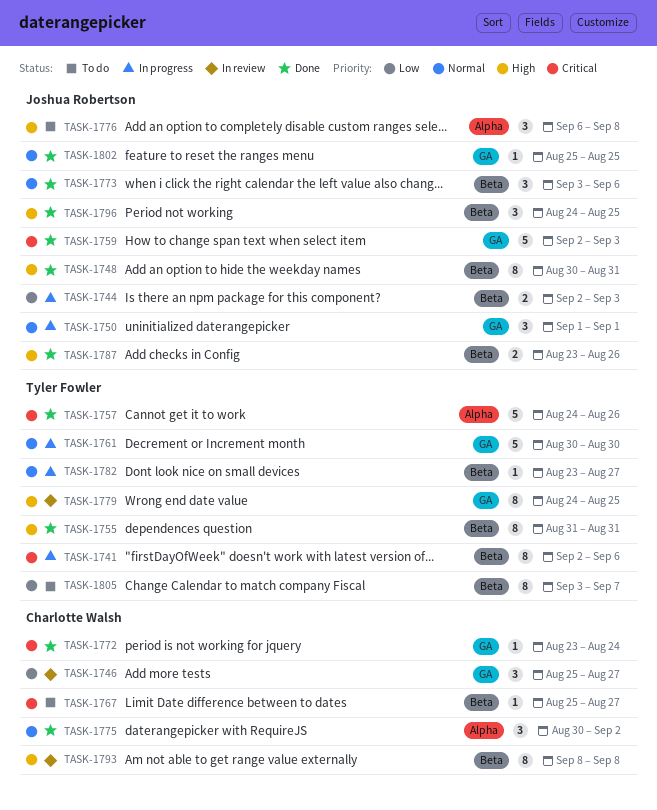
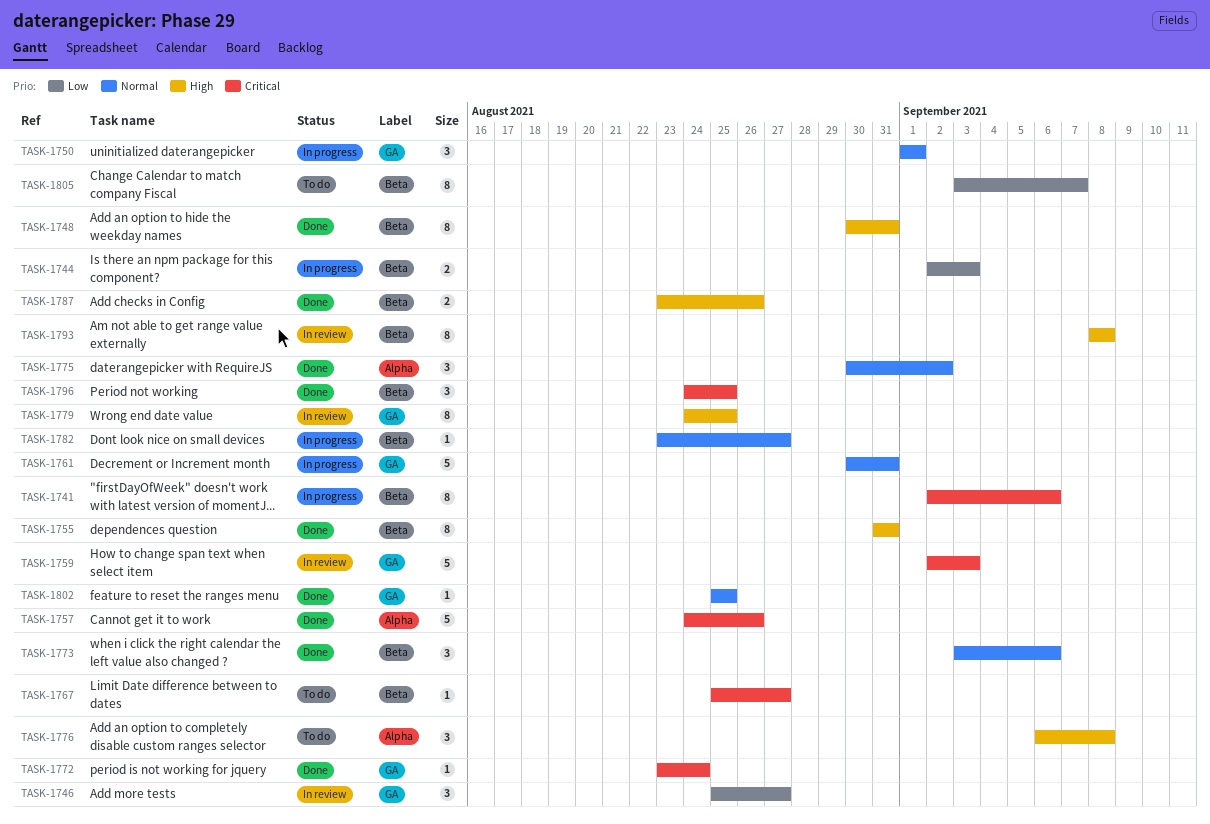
TASK-1759, status: Done -> In review
TASK-1761, due: Aug 30 -> Aug 31
TASK-1796, priority: High -> Critical

